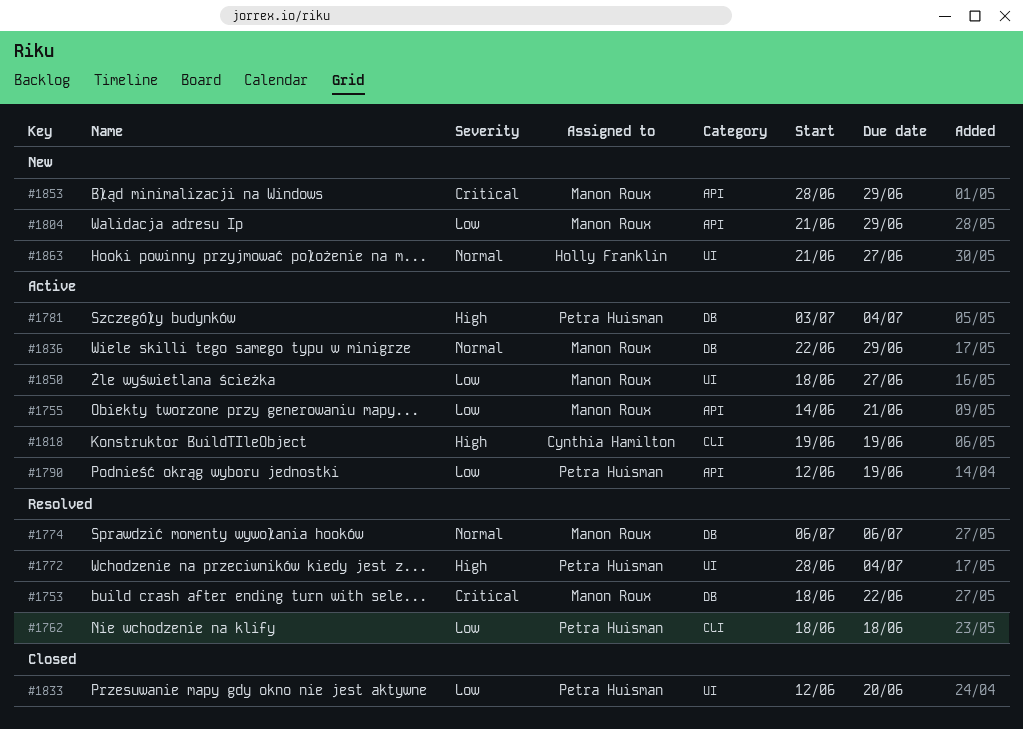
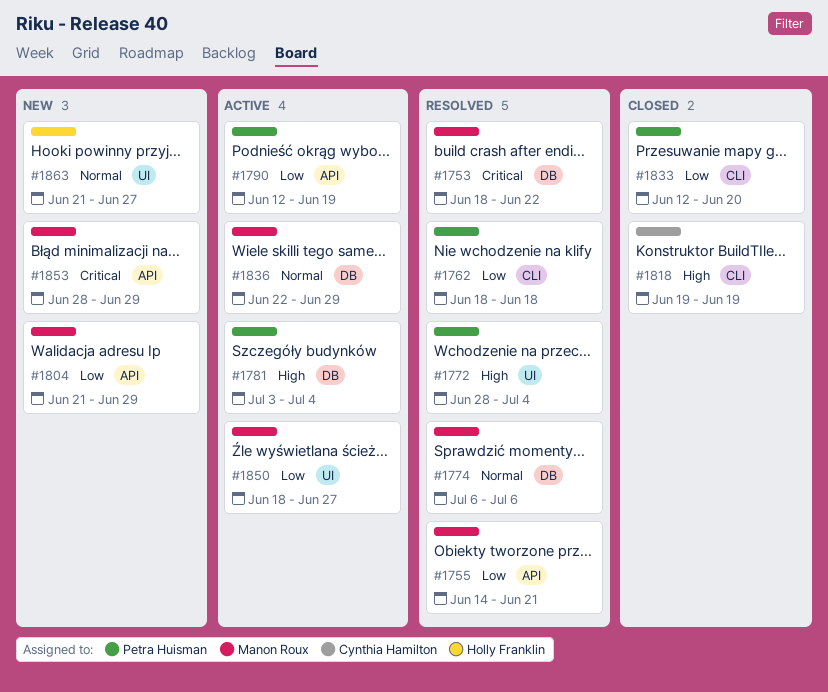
#1755, status: Active -> Resolved
#1818, status: Active -> Closed
#1833, label: UI -> CLI

